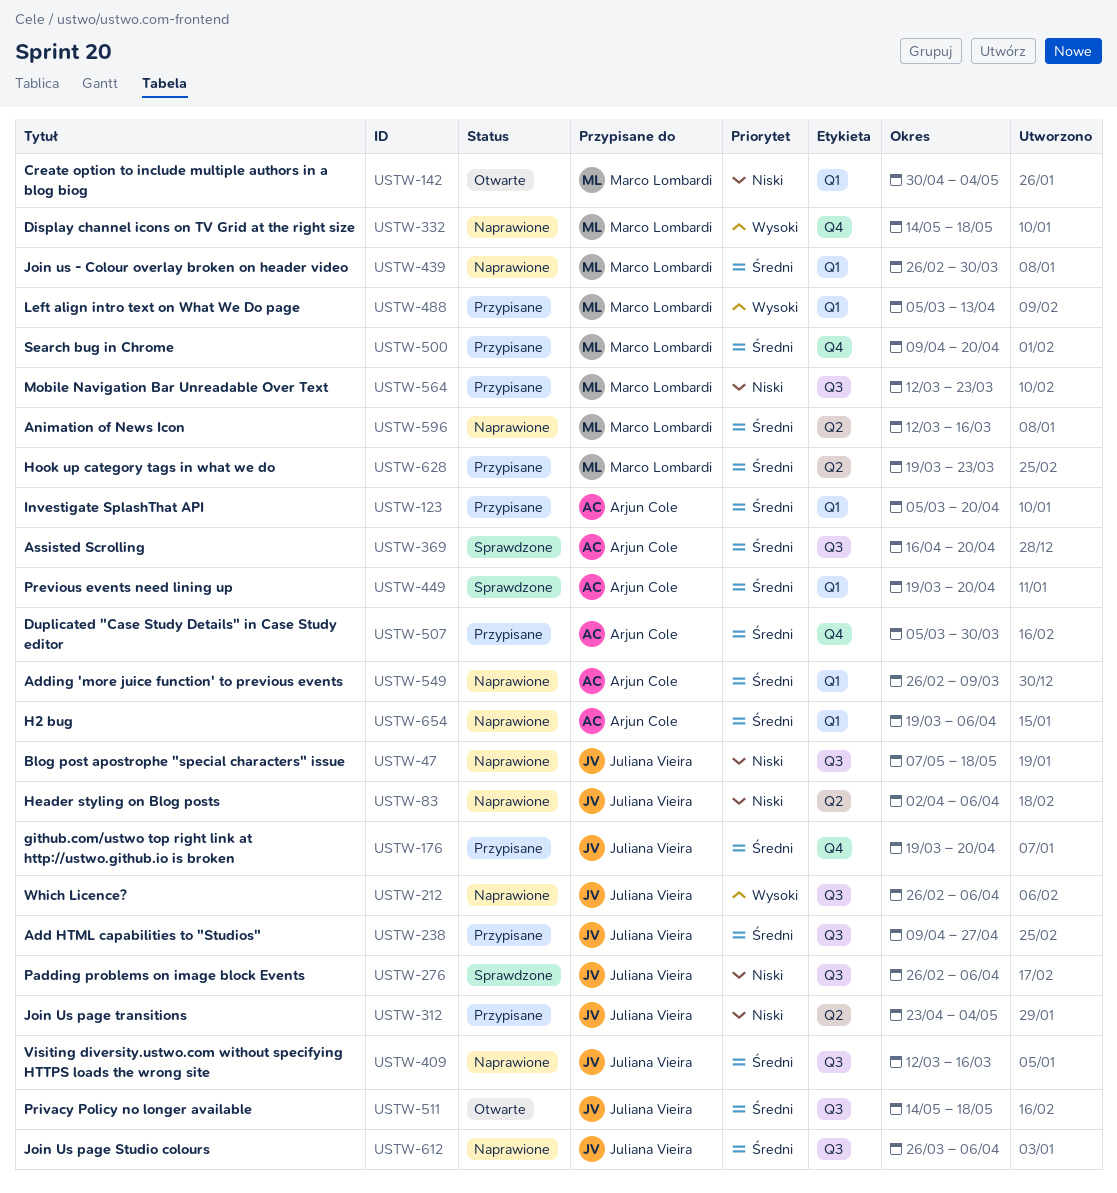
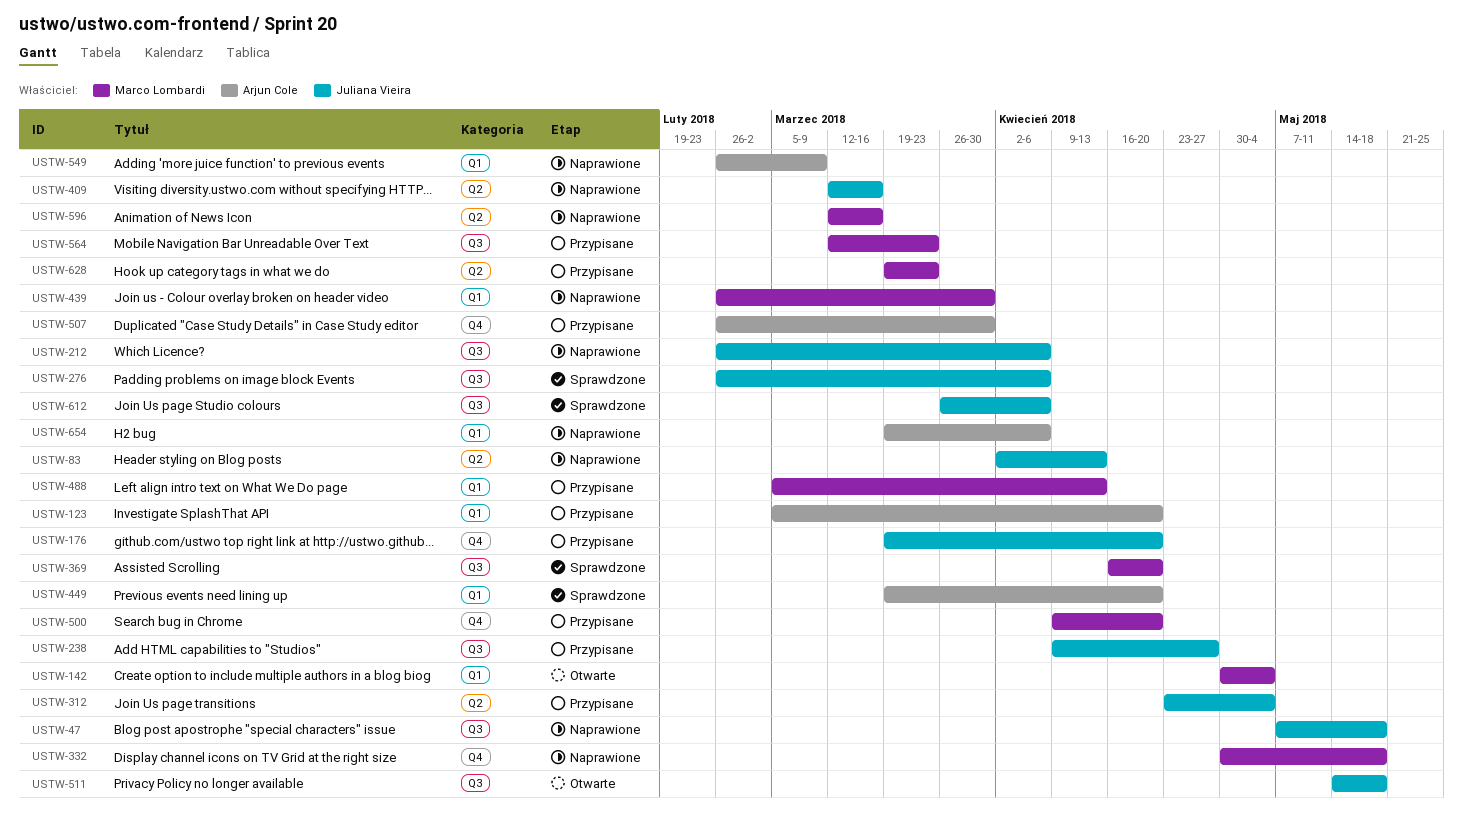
USTW-83, due: Apr 6 -> Apr 13
USTW-332, start: May 14 -> Apr 30
USTW-369, owner: Arjun Cole -> Marco Lombardi
USTW-409, label: Q3 -> Q2
USTW-507, start: Mar 5 -> Feb 26
USTW-612, status: Naprawione -> Sprawdzone

